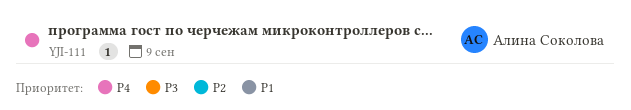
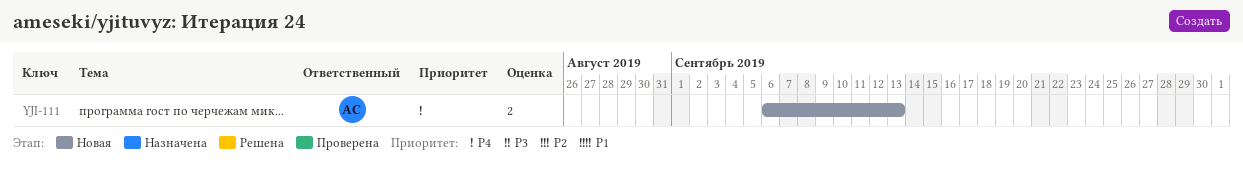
YJI-111, estimate: 1 -> 2
YJI-111, due: Sep 9 -> Sep 13

